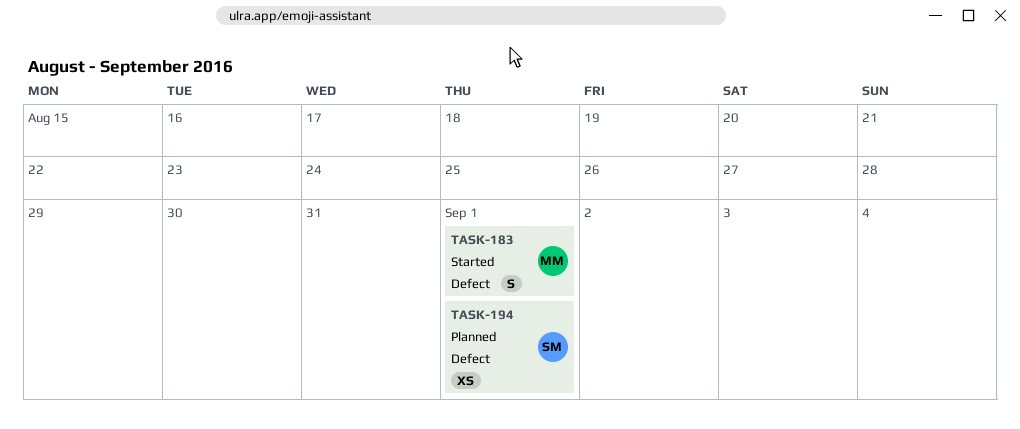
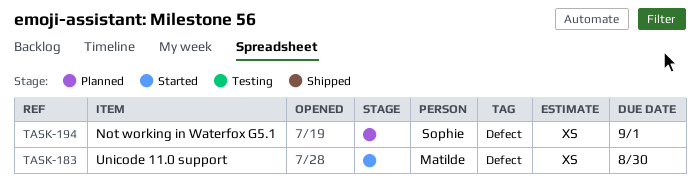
TASK-183, estimate: S -> XS
TASK-183, due: Sep 1 -> Aug 30

